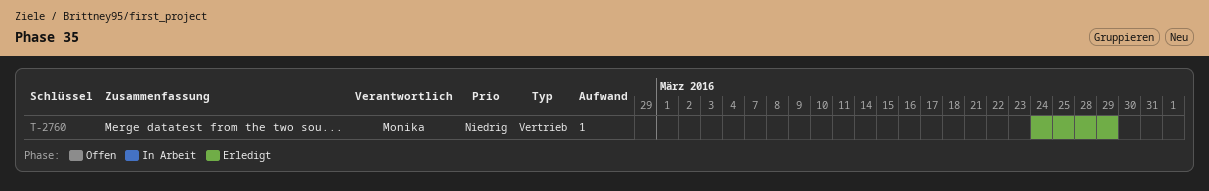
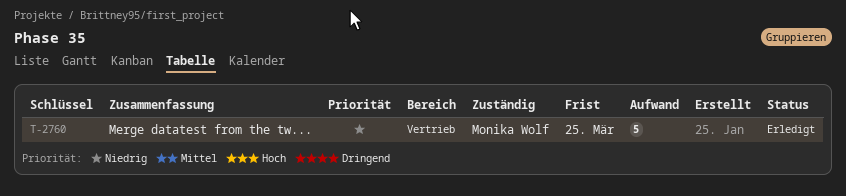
T-2760, estimate: 1 -> 5
T-2760, due: Mar 29 -> Mar 25

